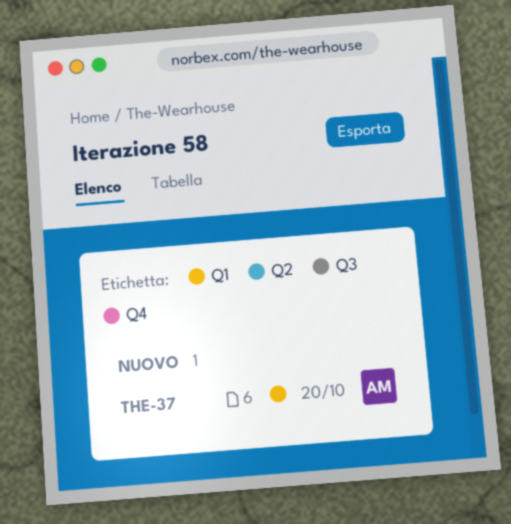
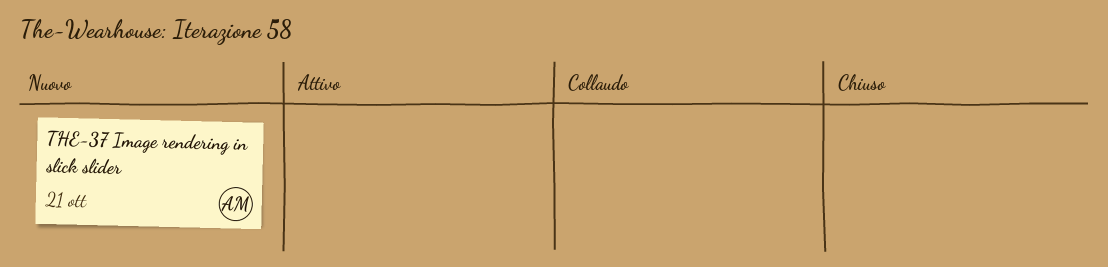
THE-37, due: Oct 20 -> Oct 21

